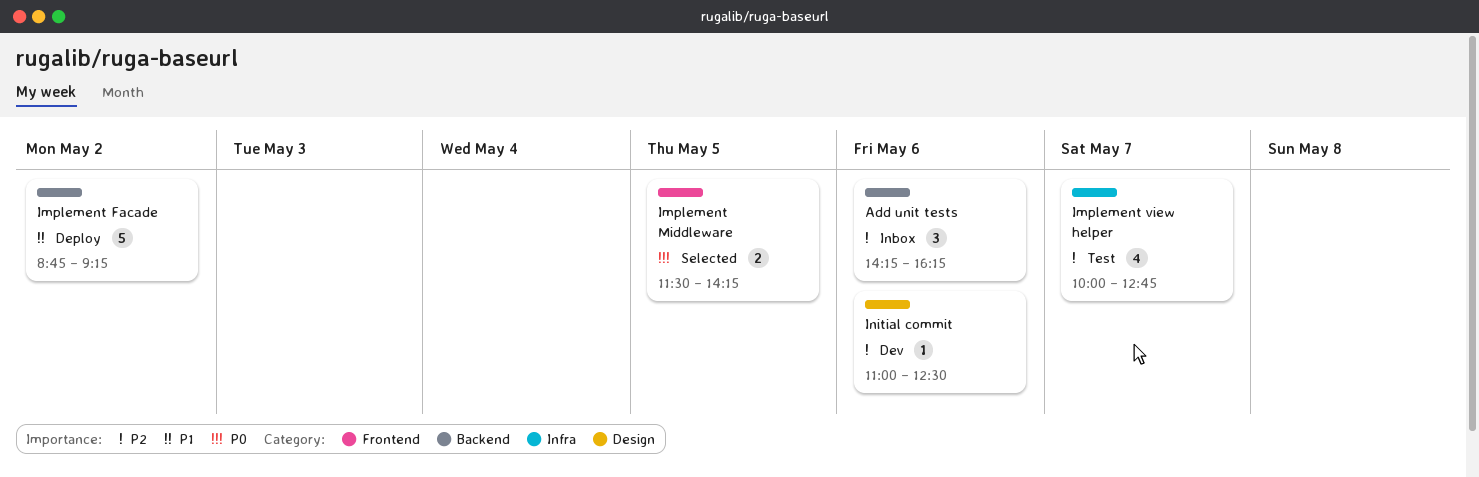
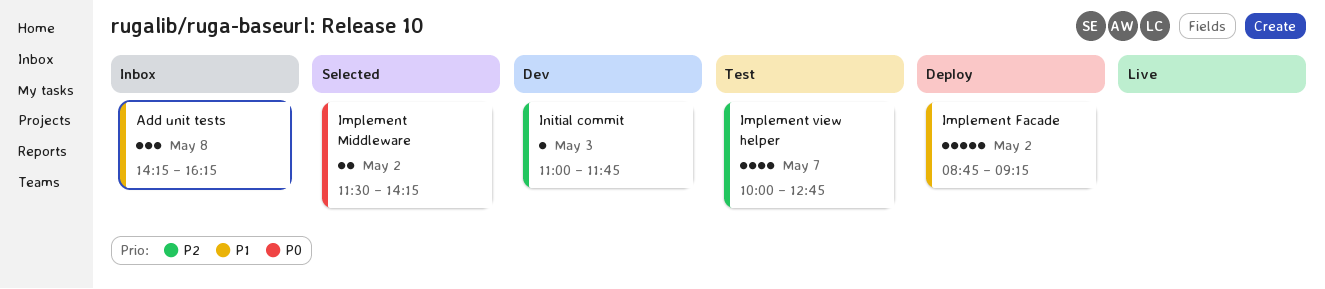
Add unit tests, priority: P2 -> P1
Add unit tests, day: May 6 -> May 8
Implement Middleware, day: May 5 -> May 2
Initial commit, day: May 6 -> May 3
Initial commit, ends: 12:30 -> 11:45

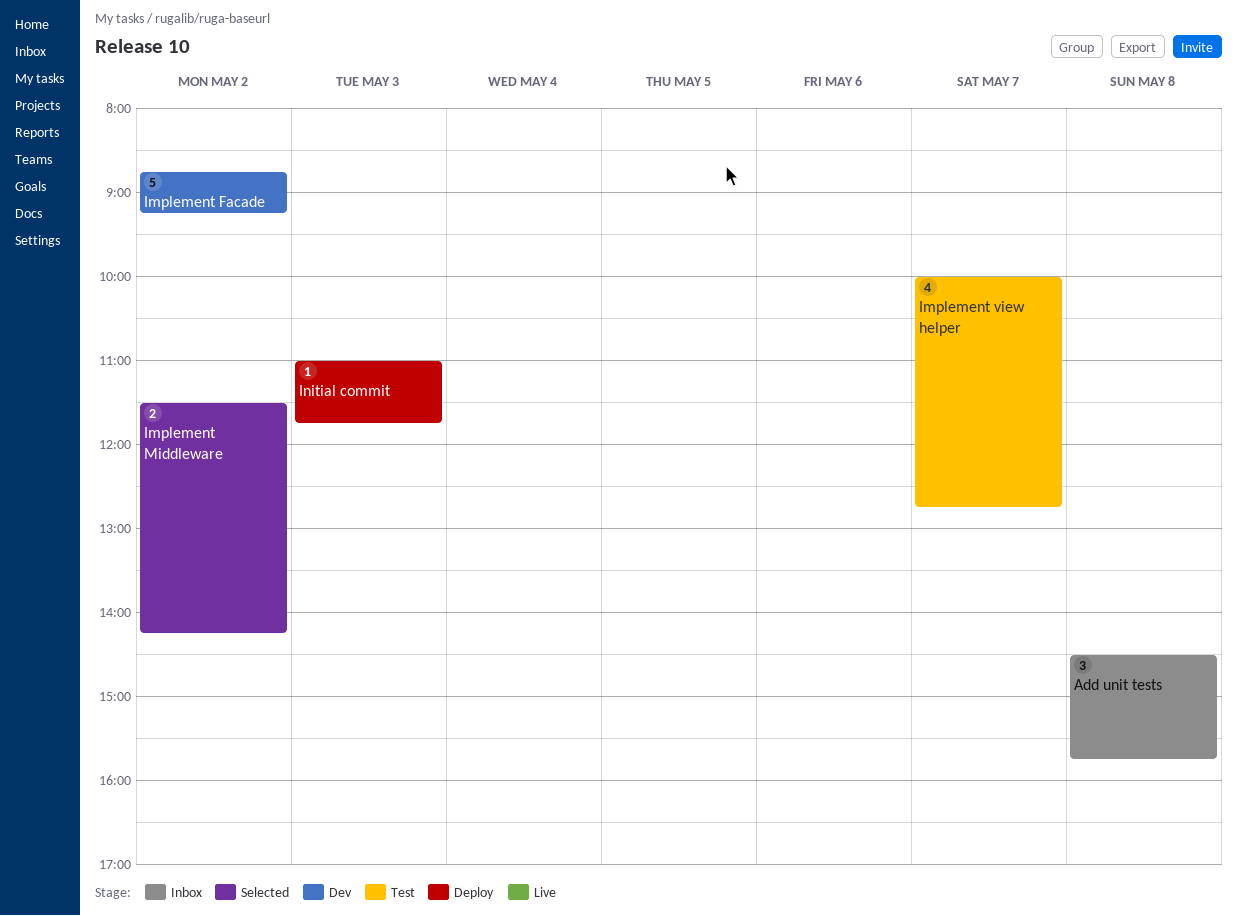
Add unit tests, begins: 14:15 -> 14:30
Add unit tests, ends: 16:15 -> 15:45
Implement Facade, status: Deploy -> Dev
Initial commit, status: Dev -> Deploy

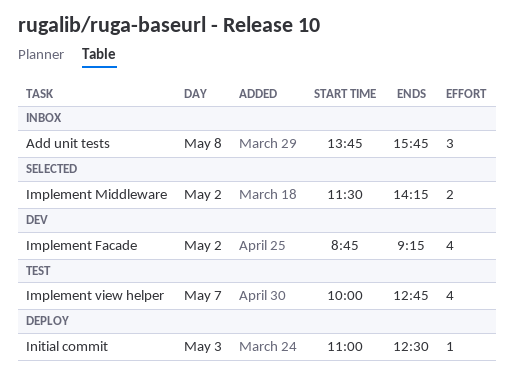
Add unit tests, begins: 14:30 -> 13:45
Implement Facade, estimate: 5 -> 4
Initial commit, ends: 11:45 -> 12:30

